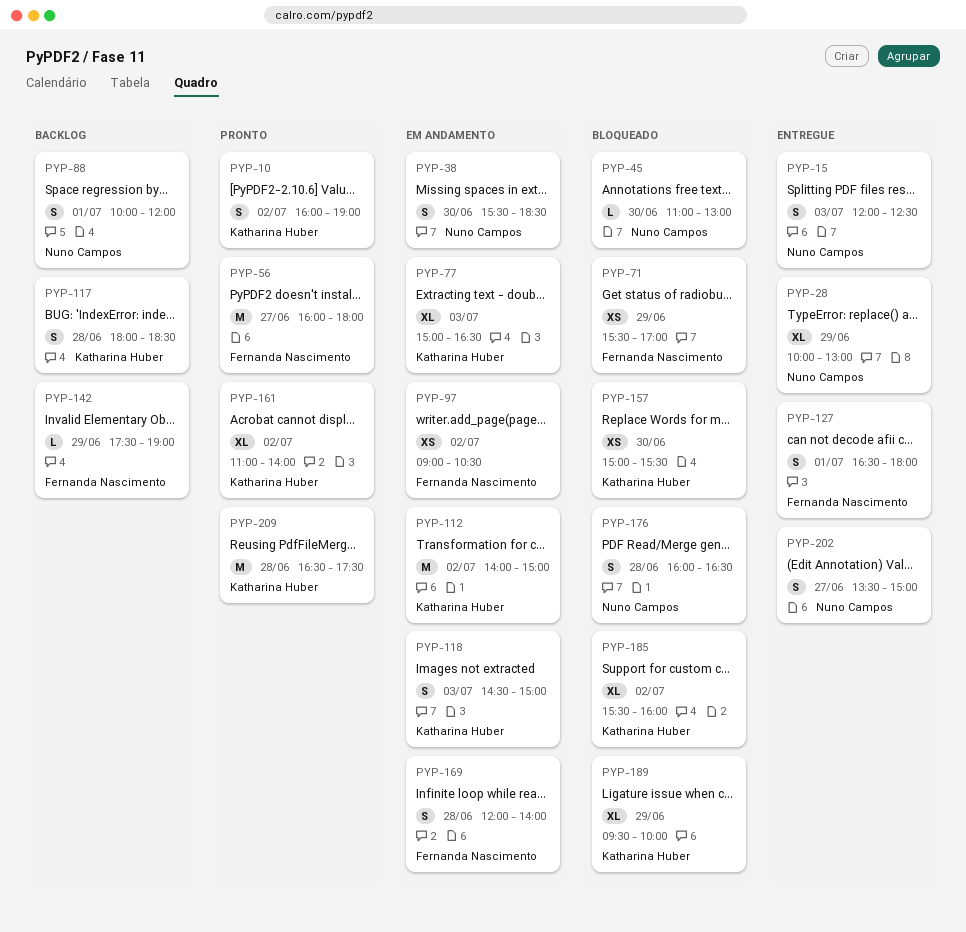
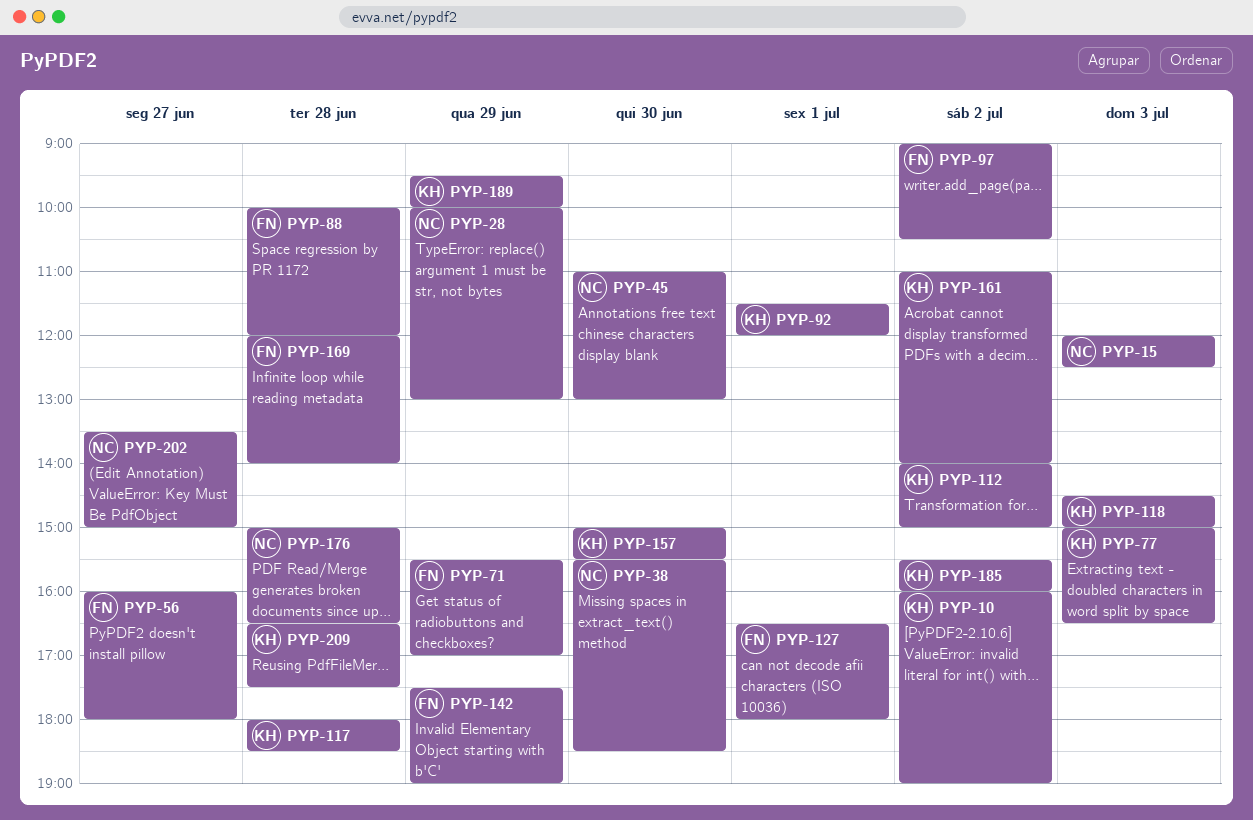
PYP-88, owner: Nuno Campos -> Fernanda Nascimento
PYP-88, day: Jul 1 -> Jun 28
PYP-92: none -> present
PYP-176, begins: 16:00 -> 15:00

